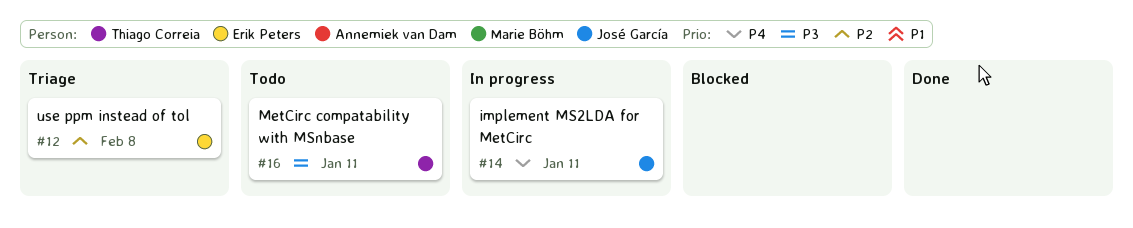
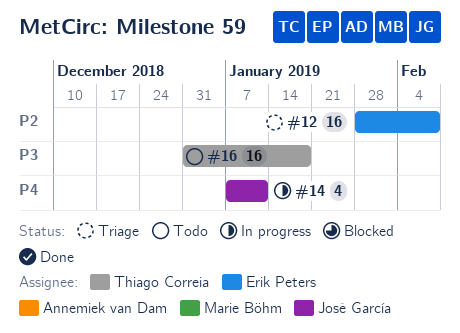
#16, due: Jan 11 -> Jan 18

